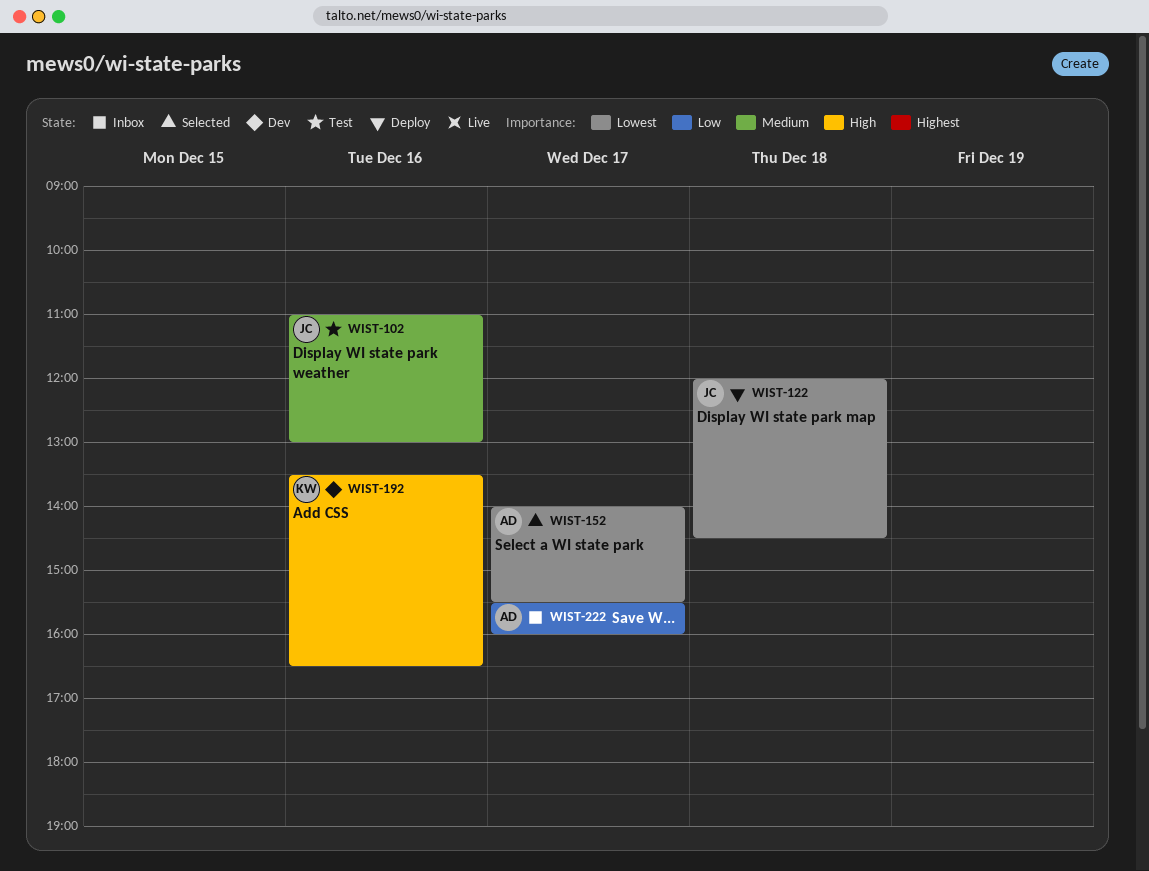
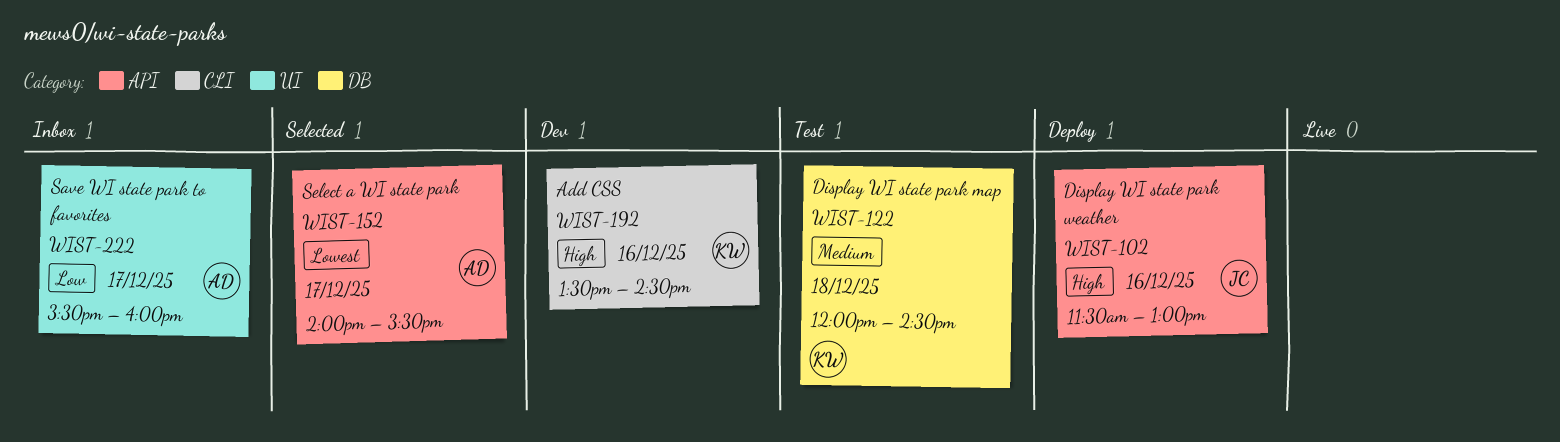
WIST-102, status: Test -> Deploy
WIST-102, priority: Medium -> High
WIST-102, begins: 11:00 -> 11:30
WIST-122, status: Deploy -> Test
WIST-122, owner: JC -> KW
WIST-122, priority: Lowest -> Medium
WIST-192, ends: 16:30 -> 14:30

